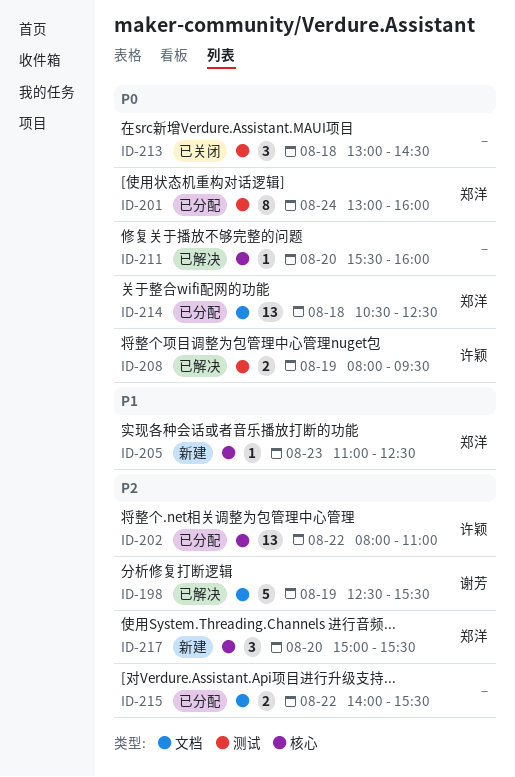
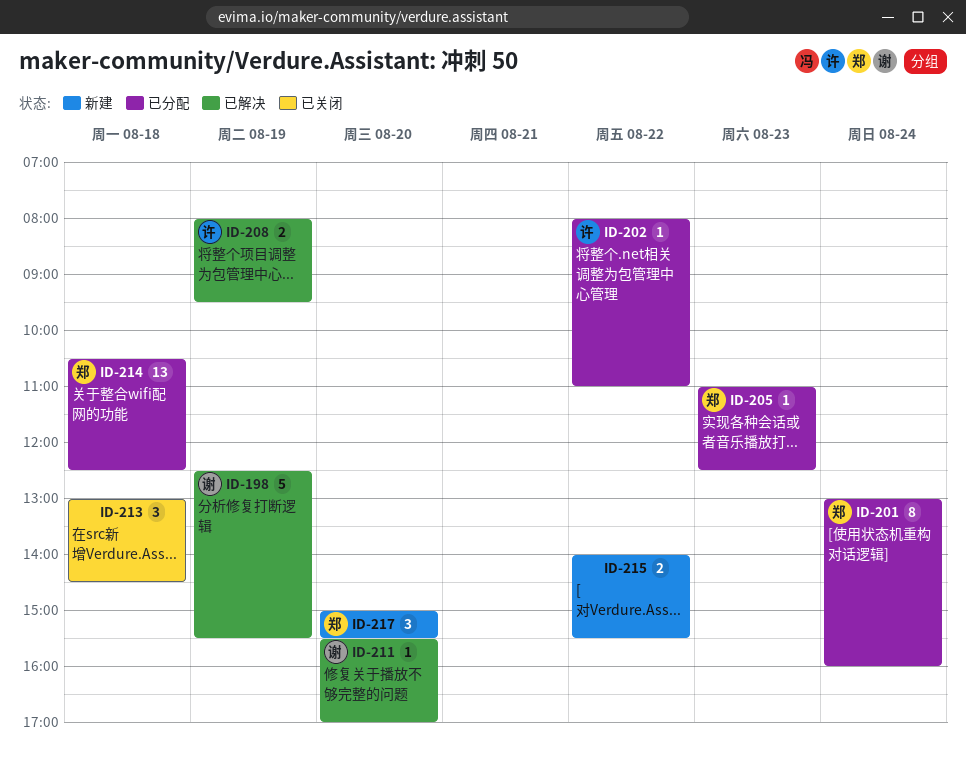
ID-202, estimate: 13 -> 1
ID-205, status: 新建 -> 已分配
ID-211, owner: none -> 谢芳
ID-211, ends: 16:00 -> 17:00
ID-215, status: 已分配 -> 新建

